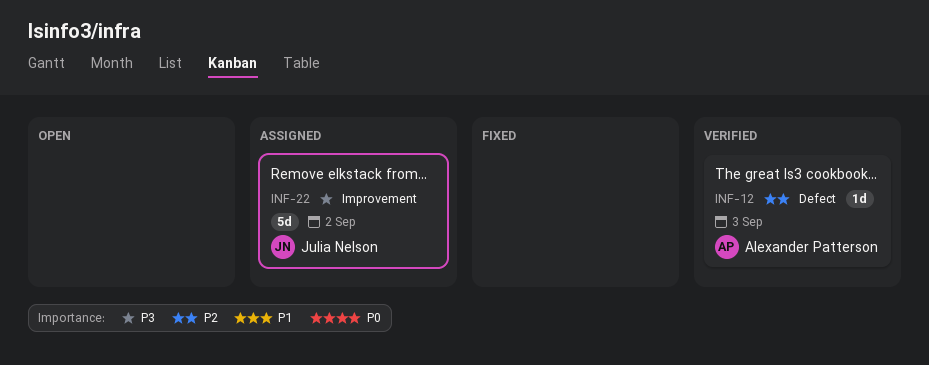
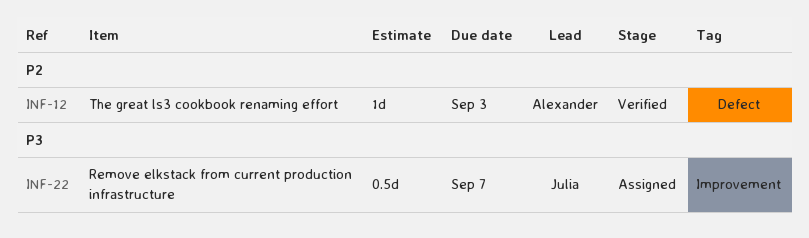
INF-22, estimate: 5d -> 0.5d
INF-22, due: Sep 2 -> Sep 7

